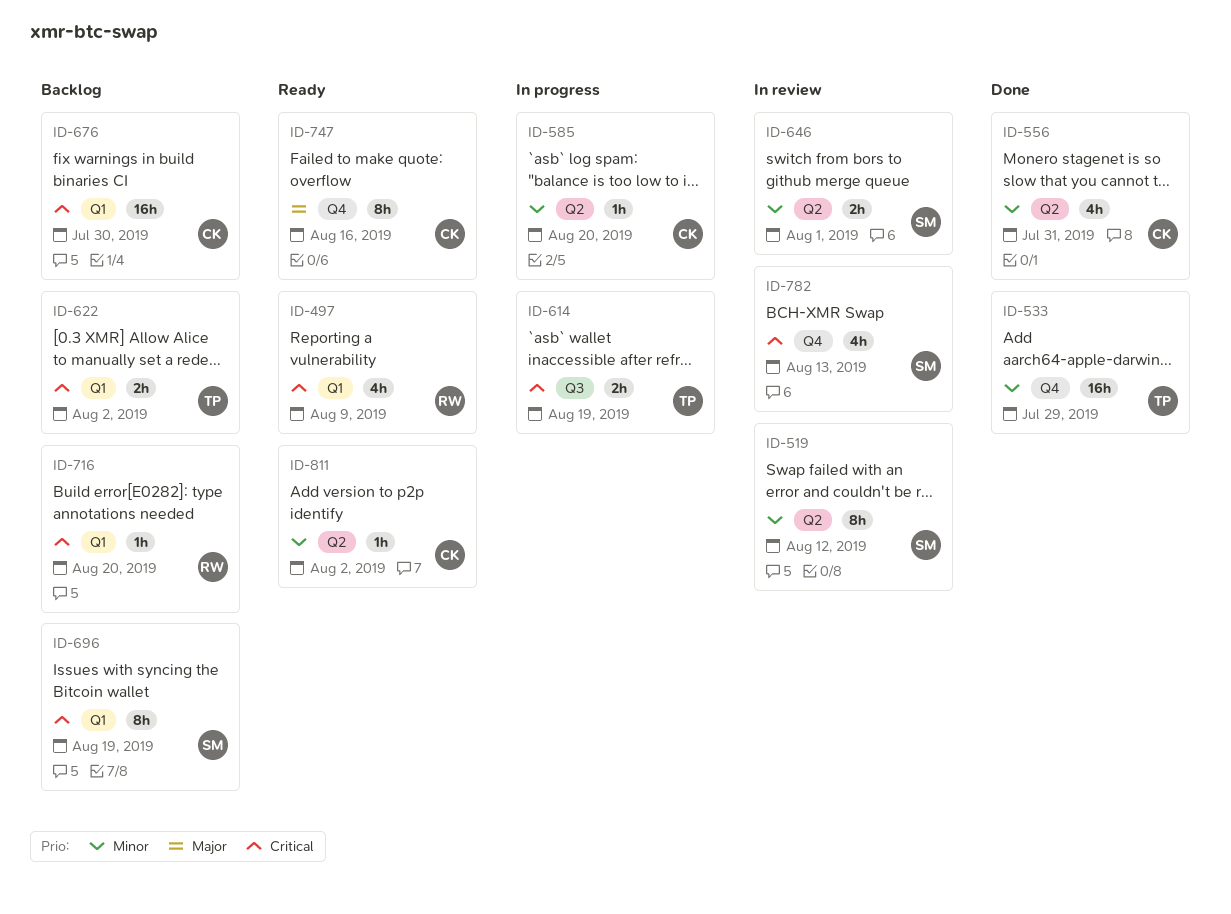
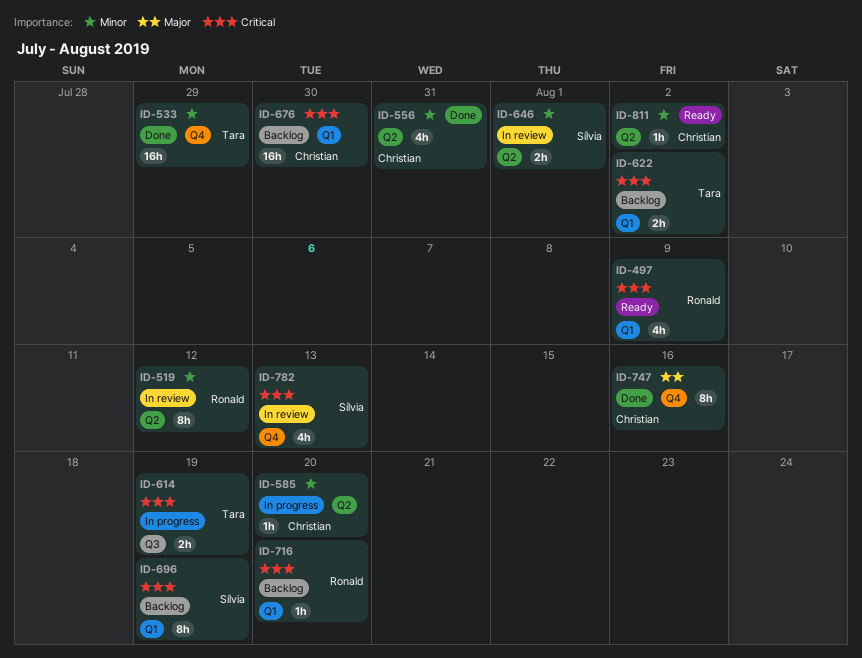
ID-519, owner: Sílvia -> Ronald
ID-747, status: Ready -> Done

